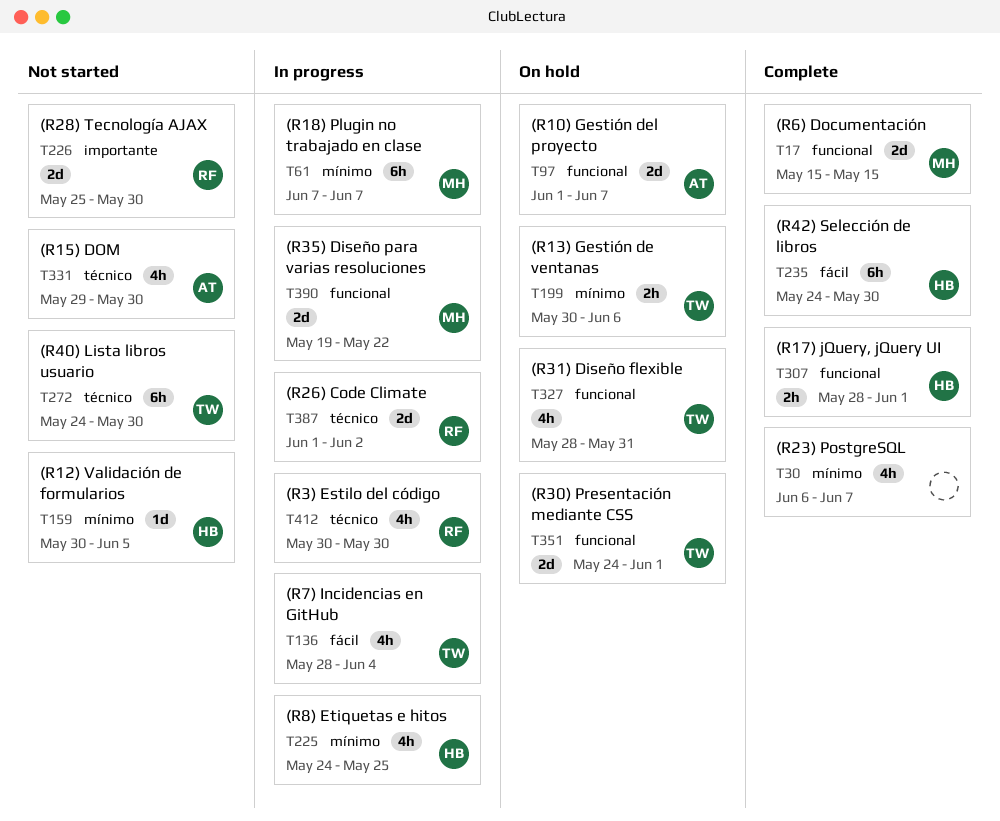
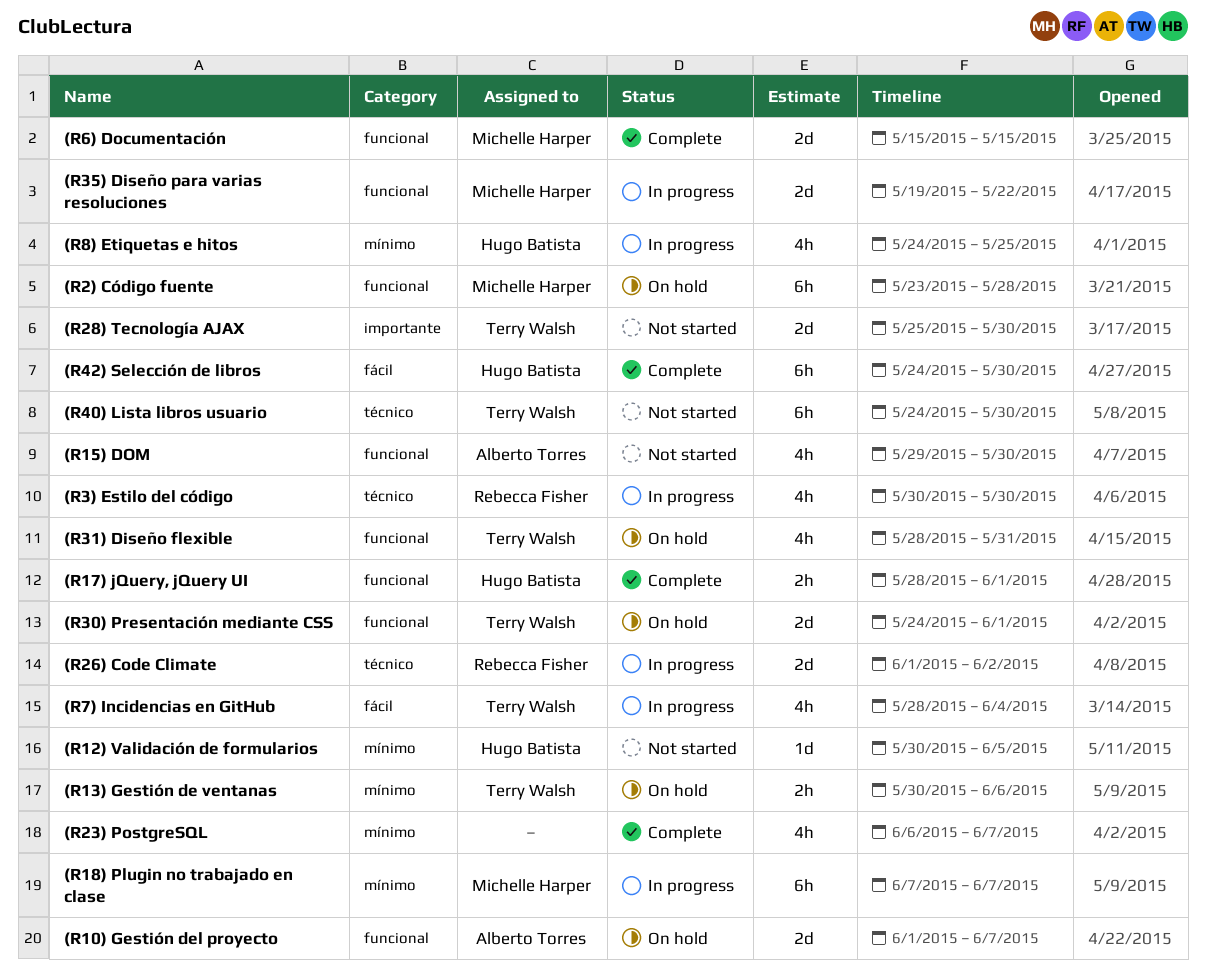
(R15) DOM, label: técnico -> funcional
(R2) Código fuente: none -> present
(R28) Tecnología AJAX, owner: Rebecca Fisher -> Terry Walsh

